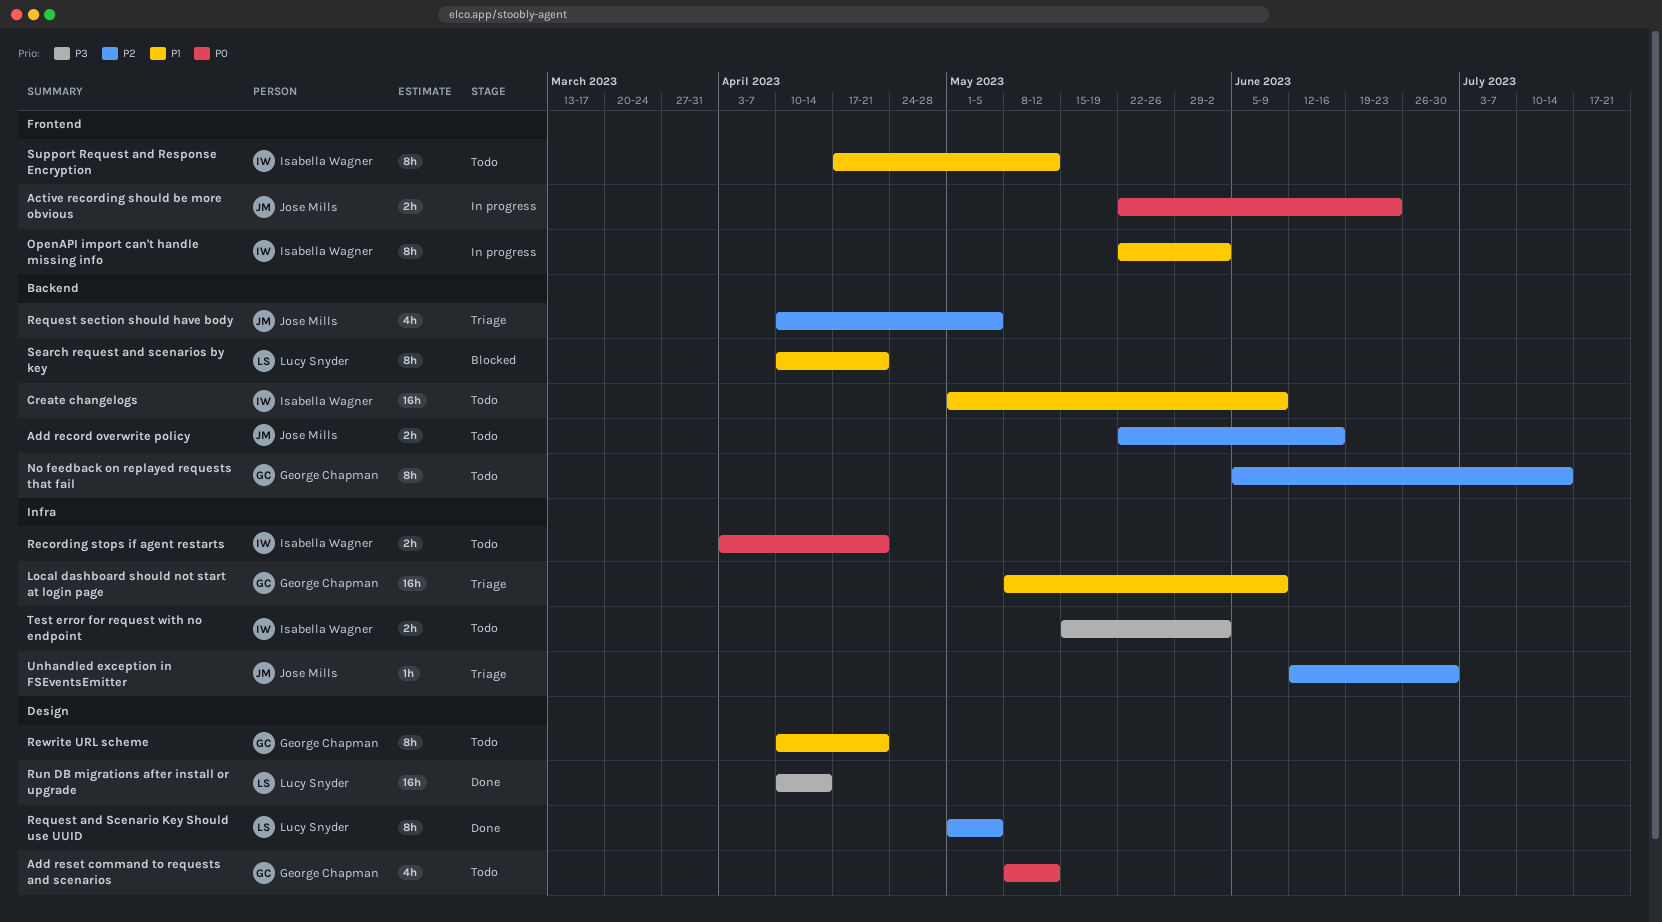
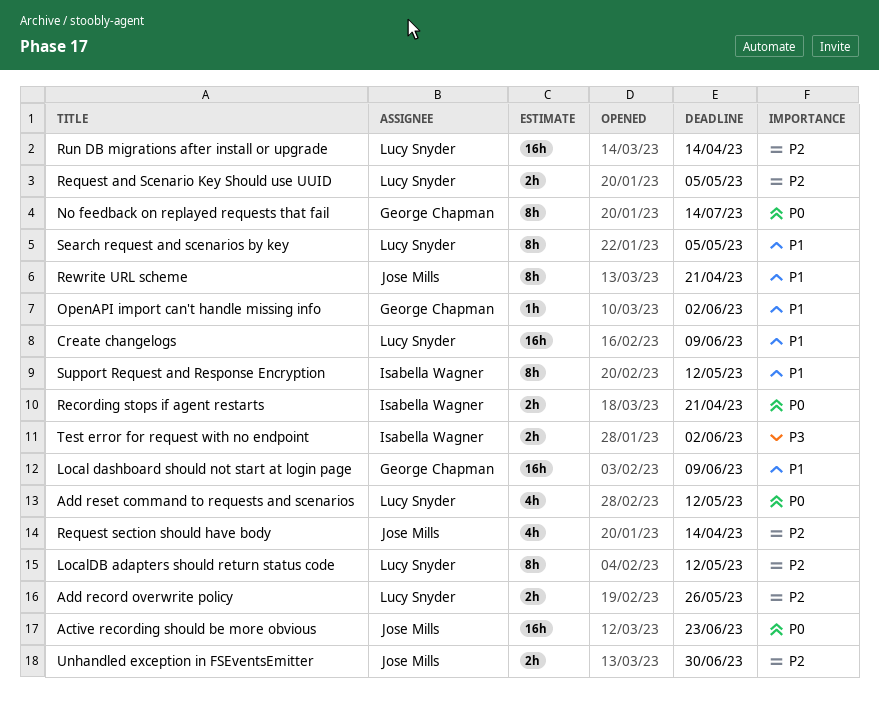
Active recording should be more obvious, estimate: 2h -> 16h
Add record overwrite policy, owner: Jose Mills -> Lucy Snyder
Add record overwrite policy, due: Jun 16 -> May 26
Add reset command to requests and scenarios, owner: George Chapman -> Lucy Snyder
Create changelogs, owner: Isabella Wagner -> Lucy Snyder
LocalDB adapters should return status code: none -> present
No feedback on replayed requests that fail, priority: P2 -> P0
OpenAPI import can't handle missing info, owner: Isabella Wagner -> George Chapman
OpenAPI import can't handle missing info, estimate: 8h -> 1h
Request and Scenario Key Should use UUID, estimate: 8h -> 2h
Request section should have body, due: May 5 -> Apr 14
Rewrite URL scheme, owner: George Chapman -> Jose Mills
Run DB migrations after install or upgrade, priority: P3 -> P2
Search request and scenarios by key, due: Apr 21 -> May 5
Unhandled exception in FSEventsEmitter, estimate: 1h -> 2h

